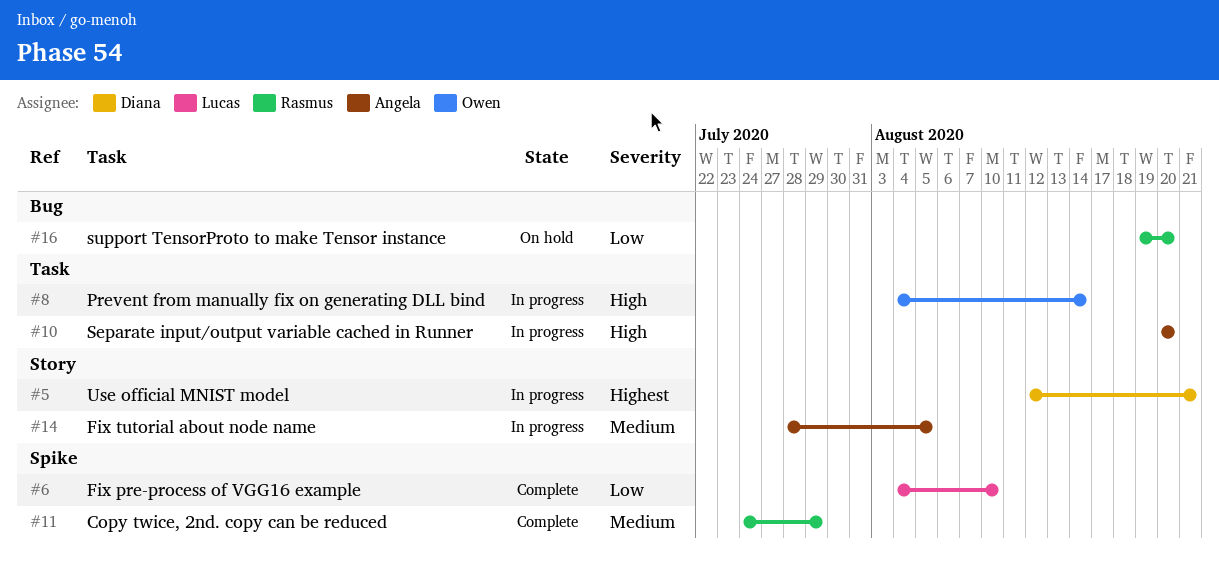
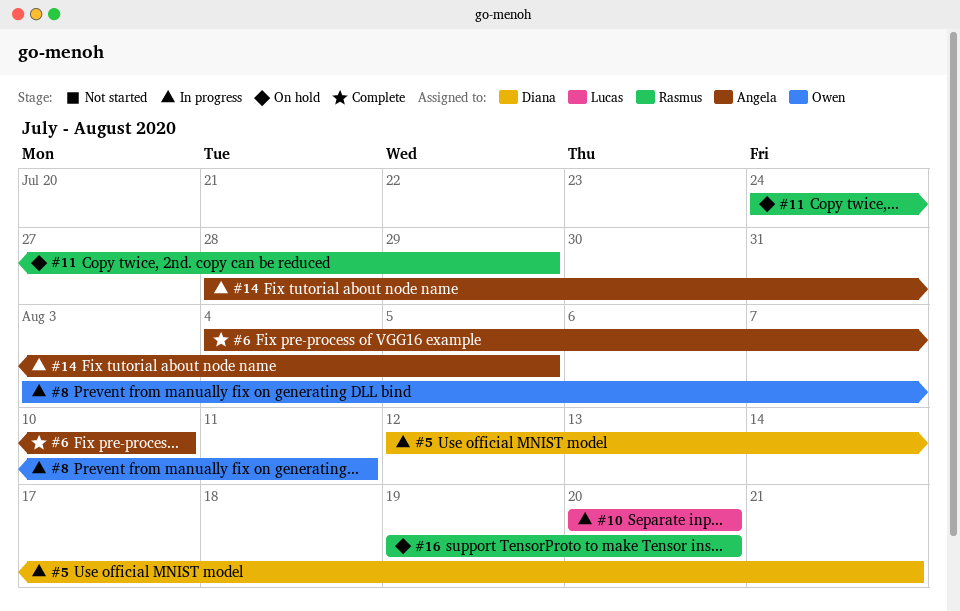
#6, owner: Lucas -> Angela
#8, start: Aug 4 -> Aug 3
#8, due: Aug 14 -> Aug 11
#10, owner: Angela -> Lucas
#11, status: Complete -> On hold

